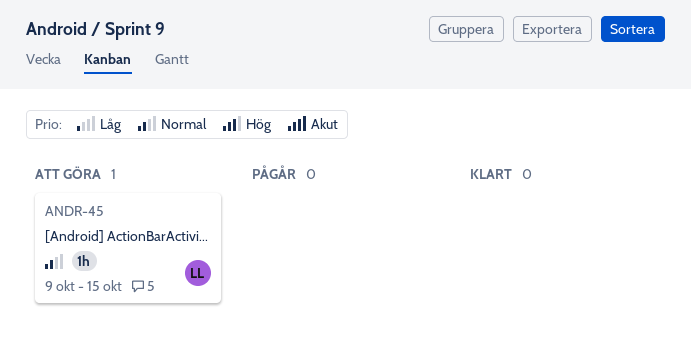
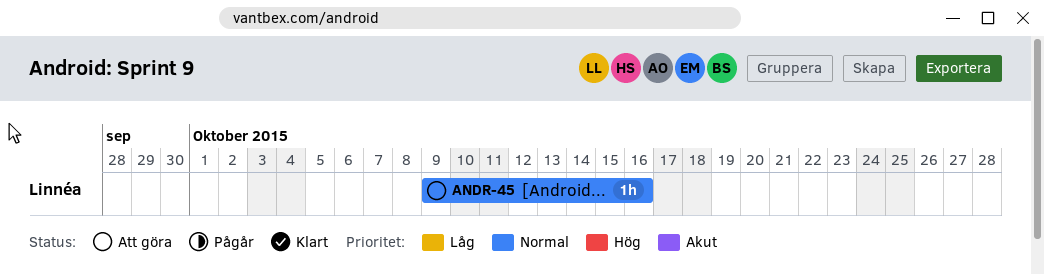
ANDR-45, due: Oct 15 -> Oct 16

